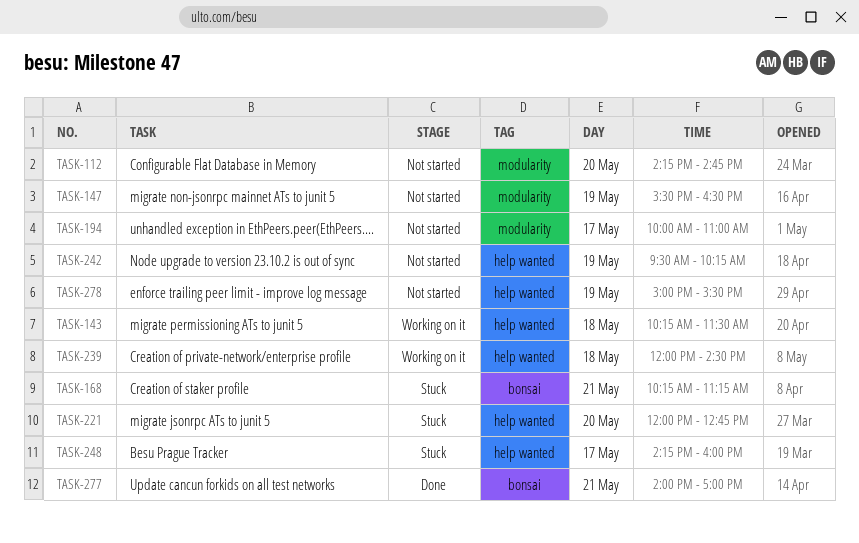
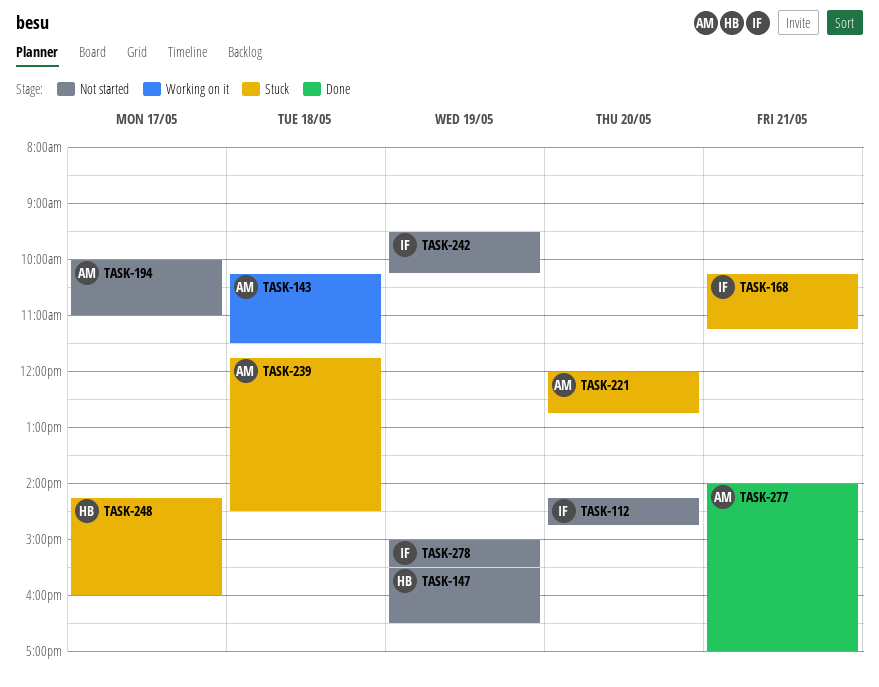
TASK-239, status: Working on it -> Stuck
TASK-239, begins: 12:00 -> 11:45

